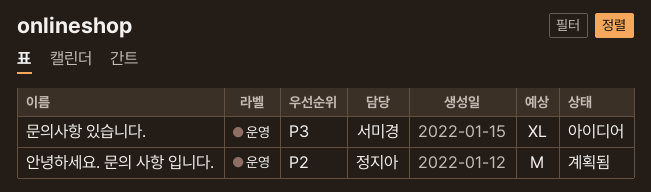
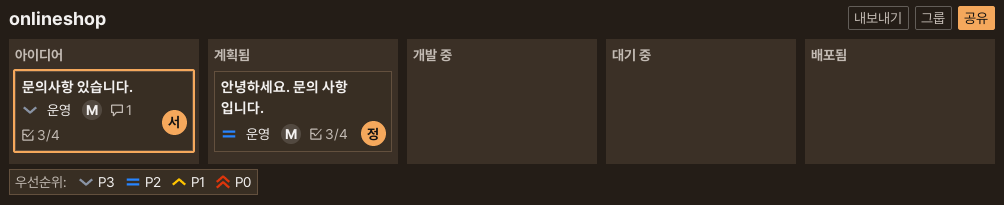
문의사항 있습니다., estimate: XL -> M

